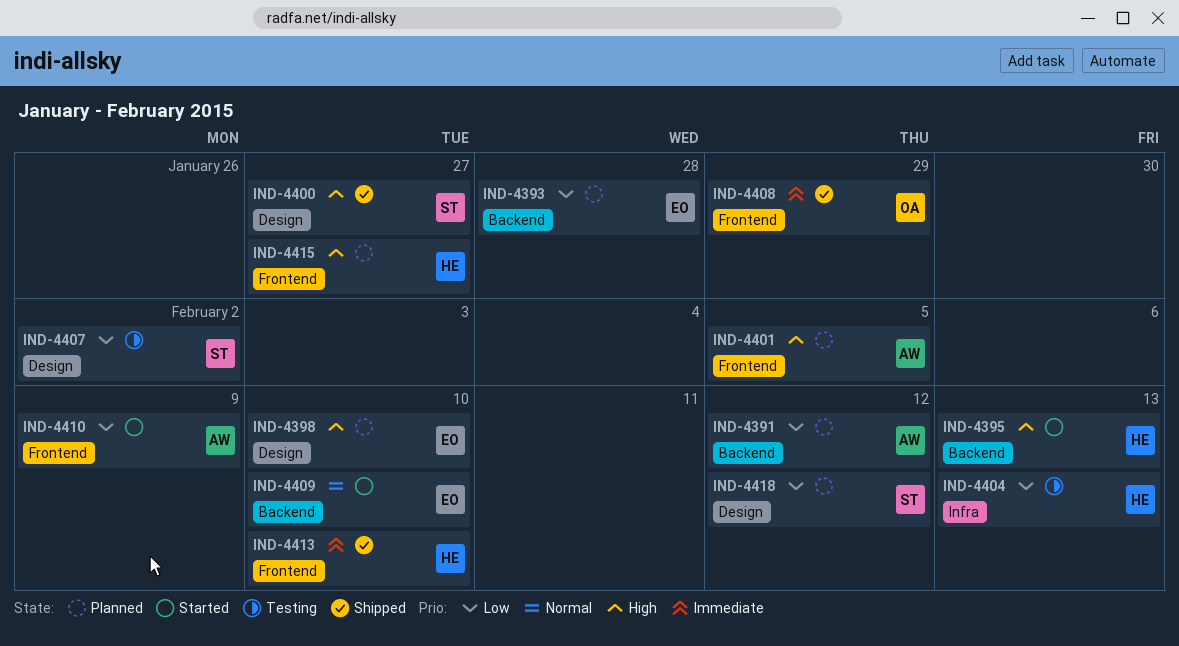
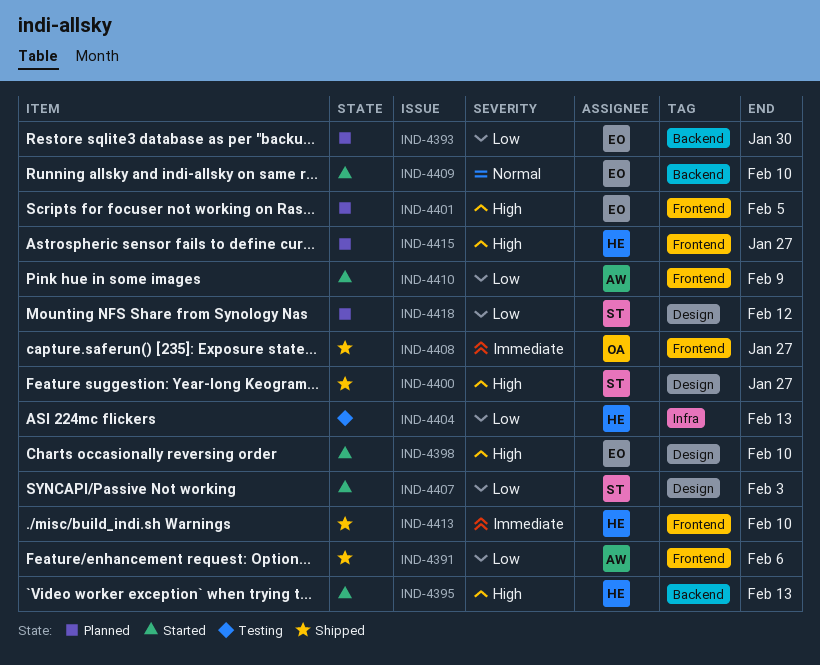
IND-4391, status: Planned -> Shipped
IND-4391, label: Backend -> Frontend
IND-4391, due: Feb 12 -> Feb 6
IND-4393, due: Jan 28 -> Jan 30
IND-4398, status: Planned -> Started
IND-4401, owner: AW -> EO
IND-4407, status: Testing -> Started
IND-4407, due: Feb 2 -> Feb 3
IND-4408, due: Jan 29 -> Jan 27

